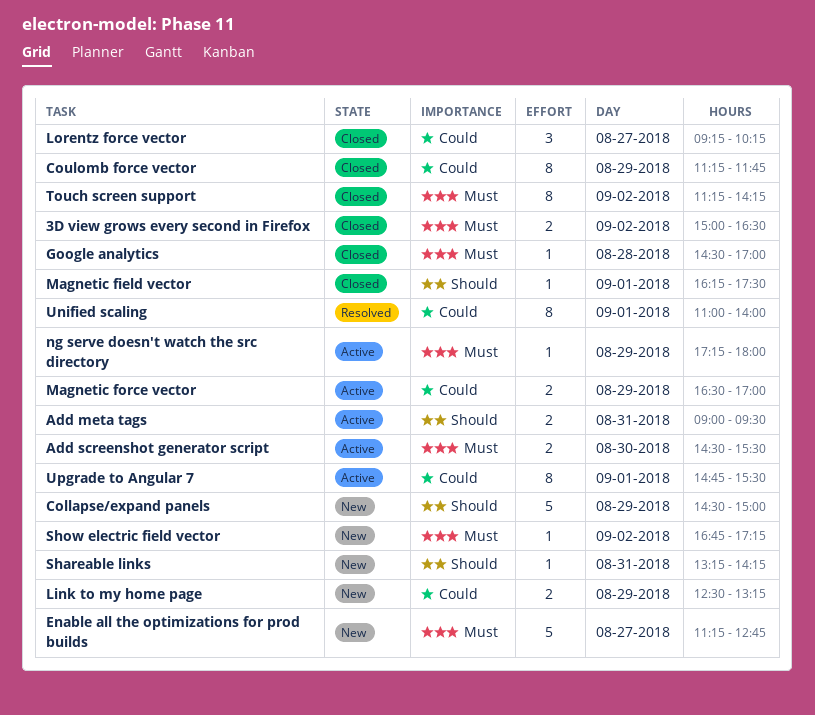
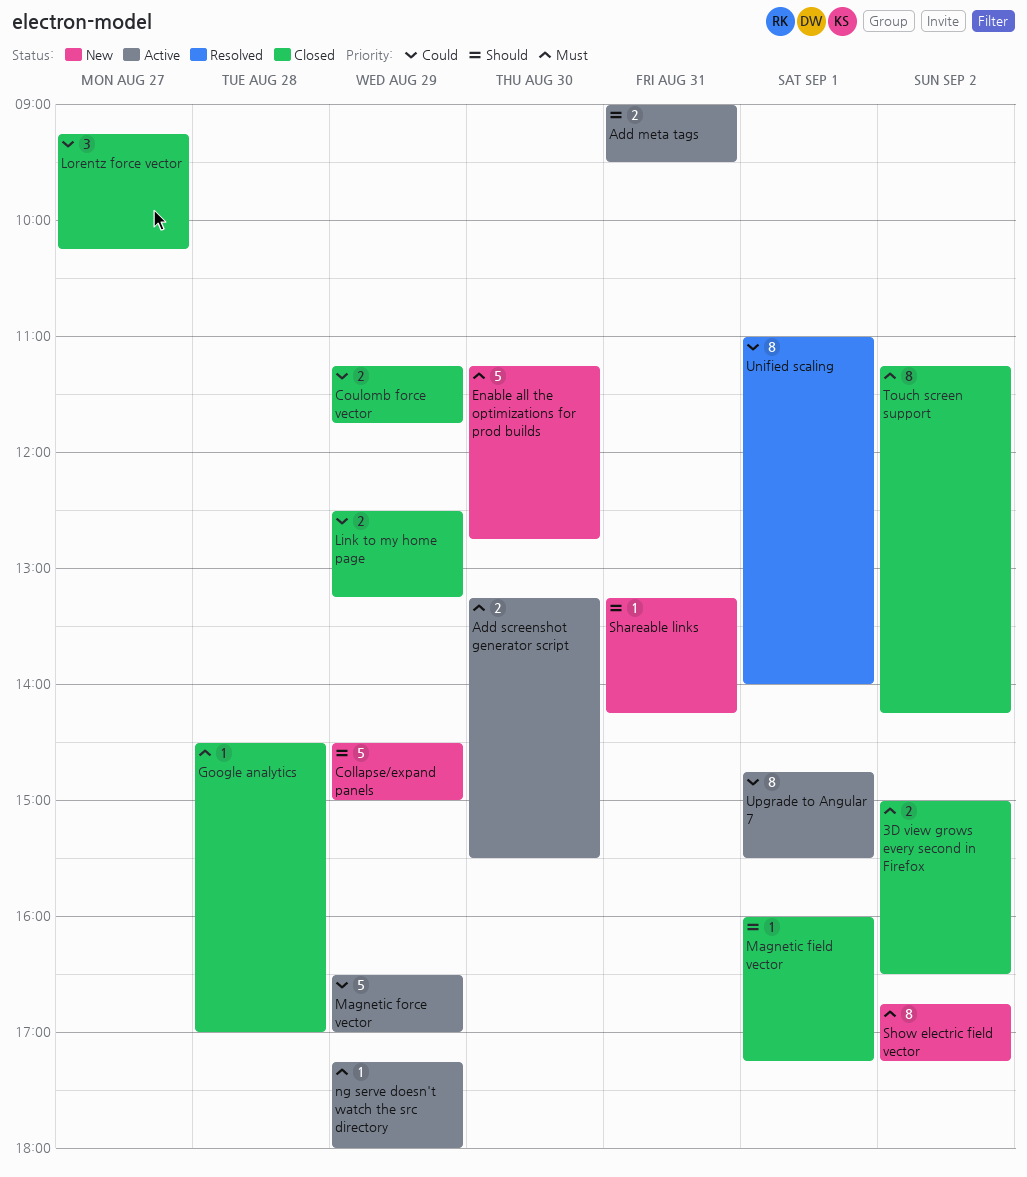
Add screenshot generator script, begins: 14:30 -> 13:15
Coulomb force vector, estimate: 8 -> 2
Enable all the optimizations for prod builds, day: Aug 27 -> Aug 30
Link to my home page, status: New -> Closed
Magnetic field vector, begins: 16:15 -> 16:00
Magnetic field vector, ends: 17:30 -> 17:15
Magnetic force vector, estimate: 2 -> 5
Show electric field vector, estimate: 1 -> 8

